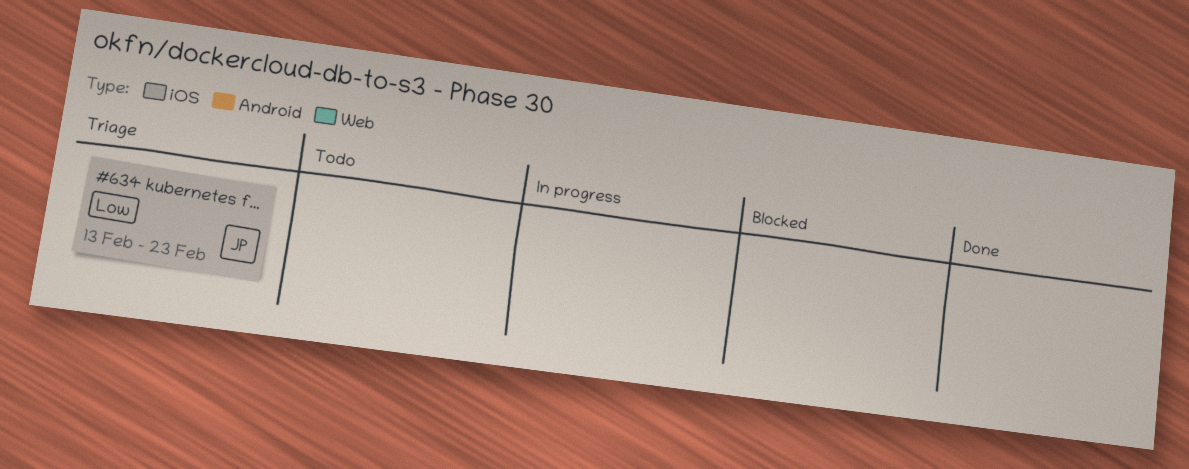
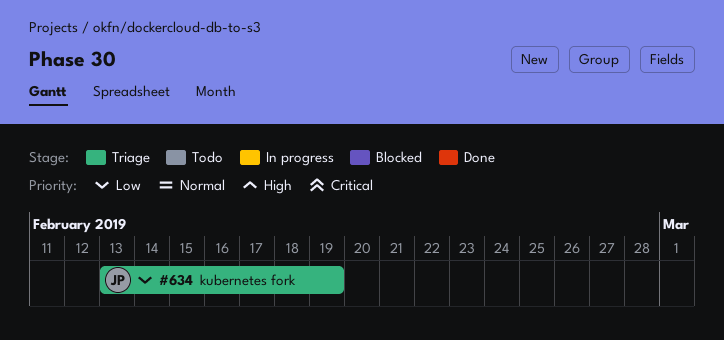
#634, due: Feb 23 -> Feb 19

